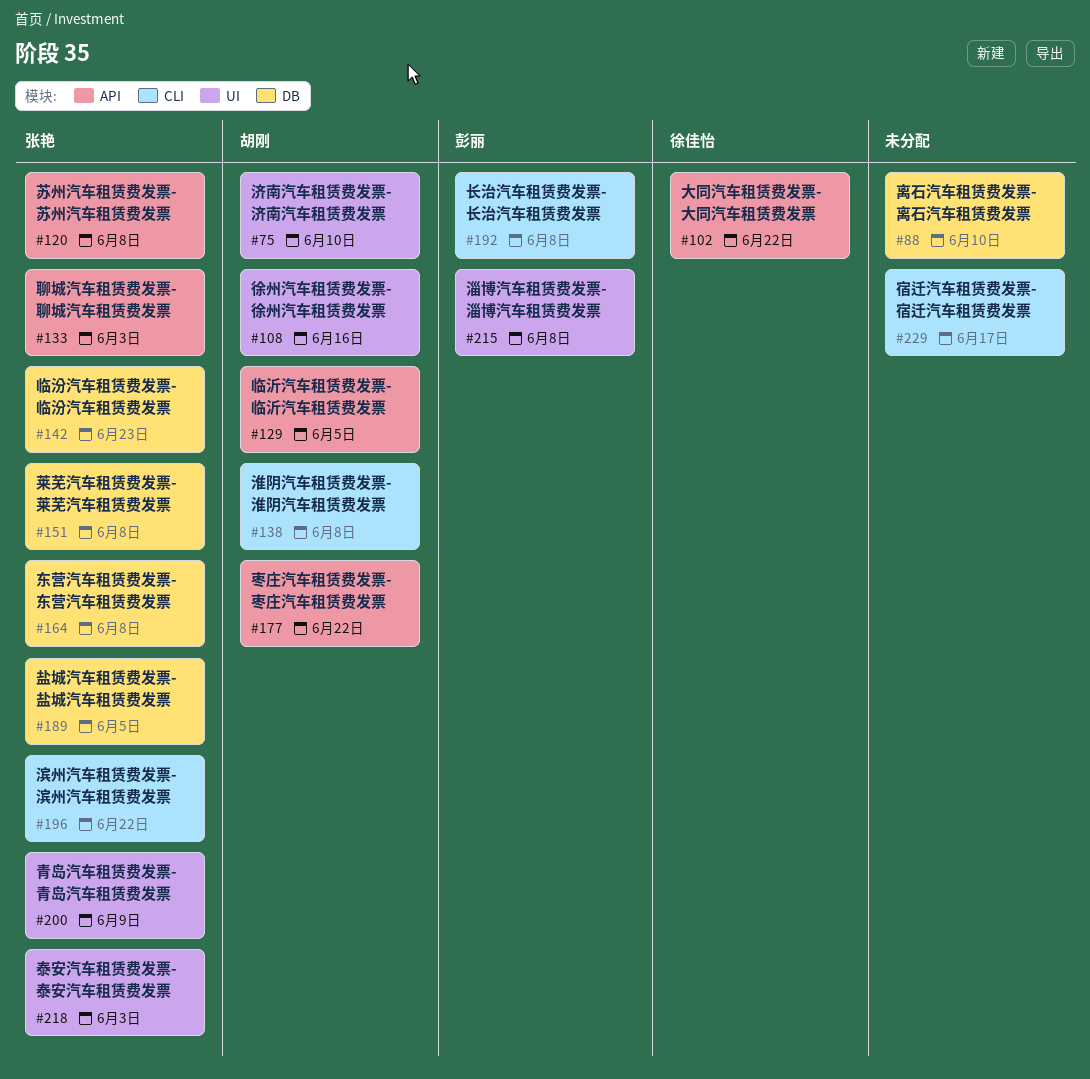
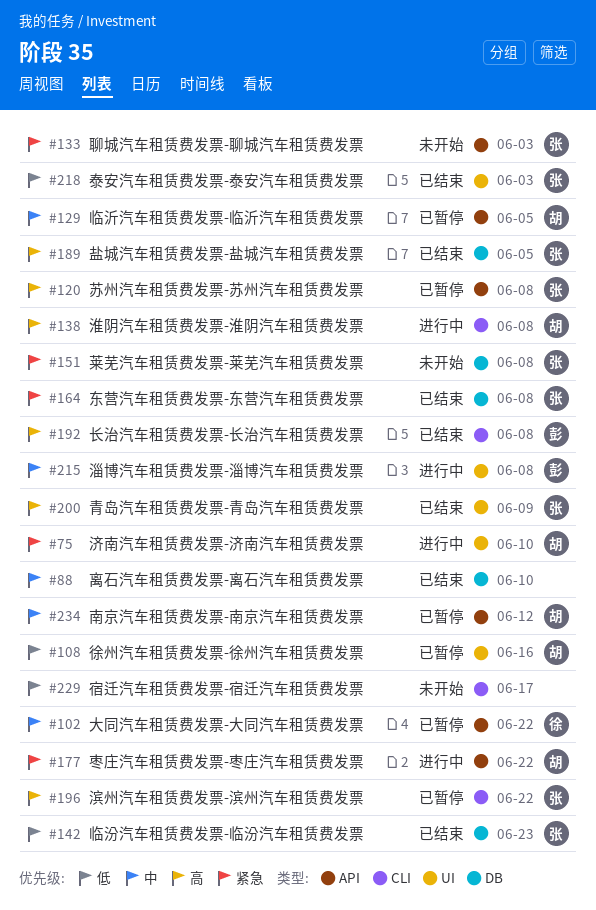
#234: none -> present

